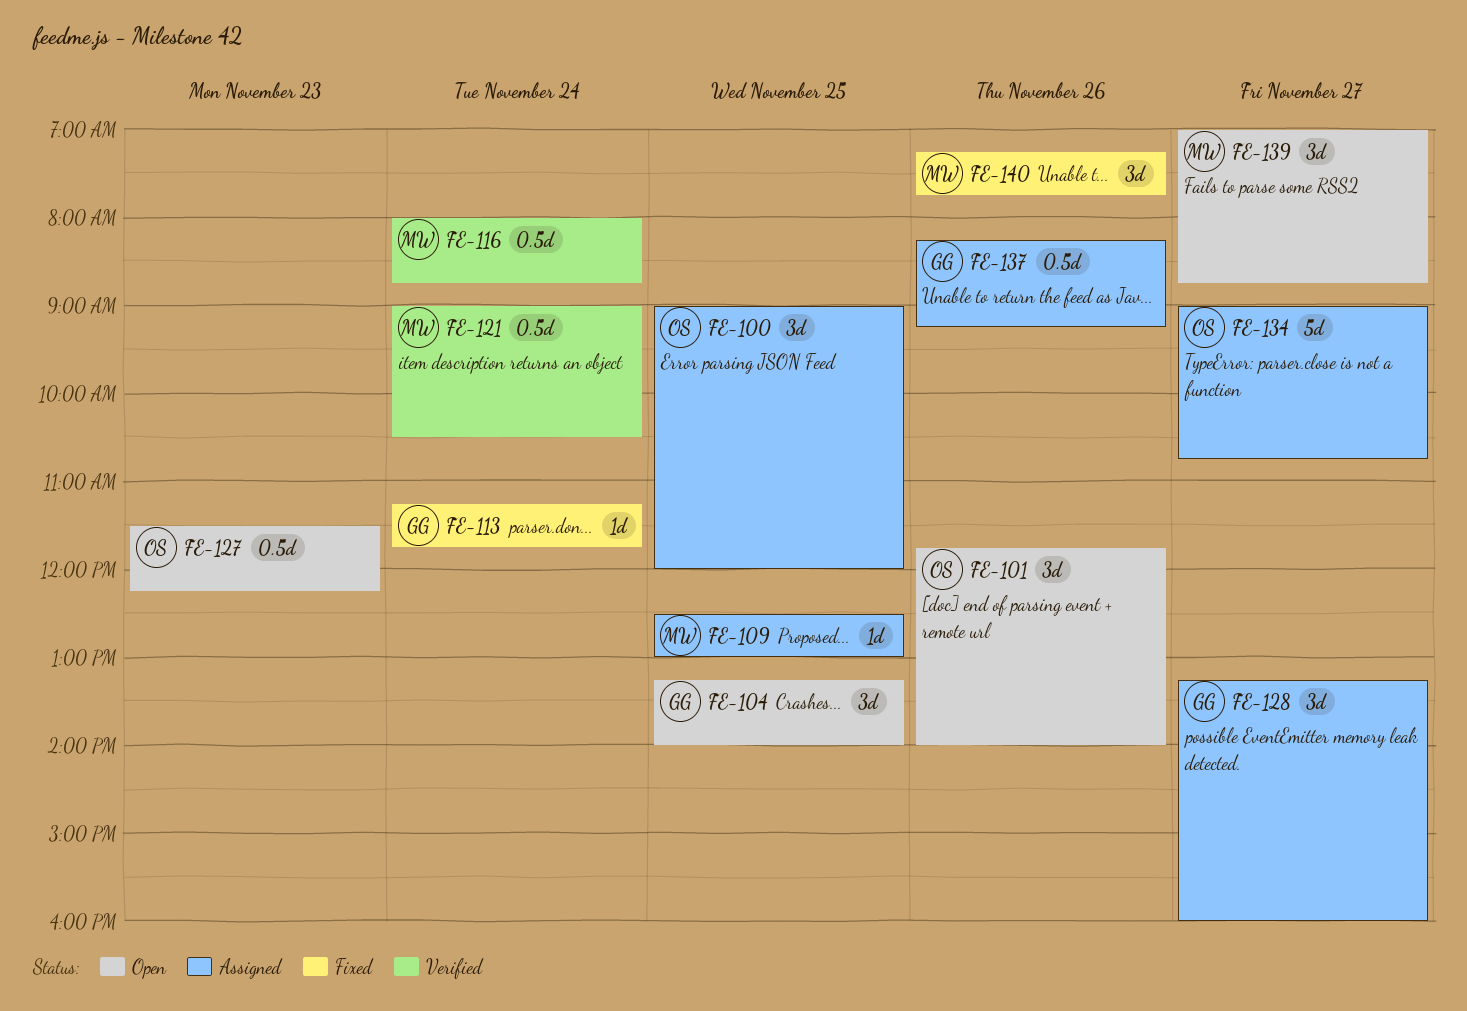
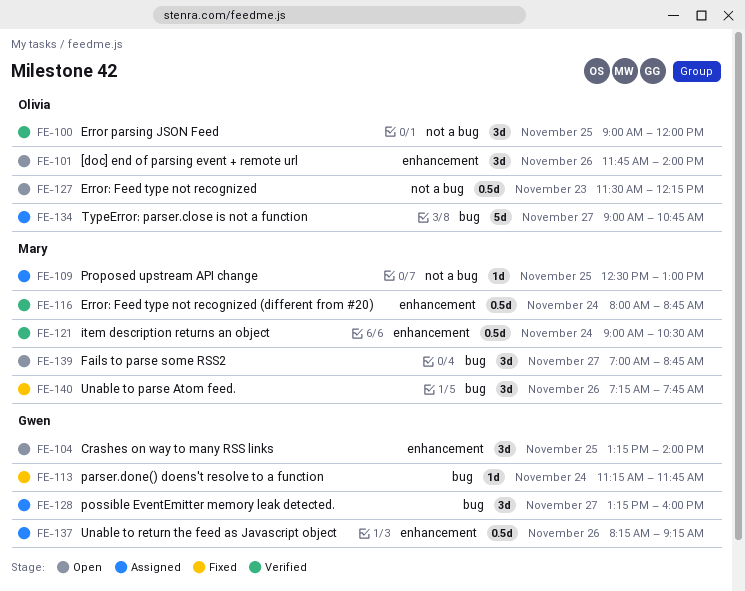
FE-100, status: Assigned -> Verified

